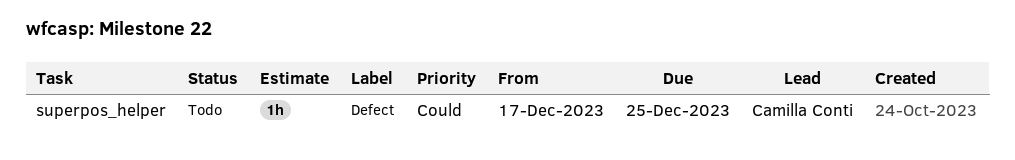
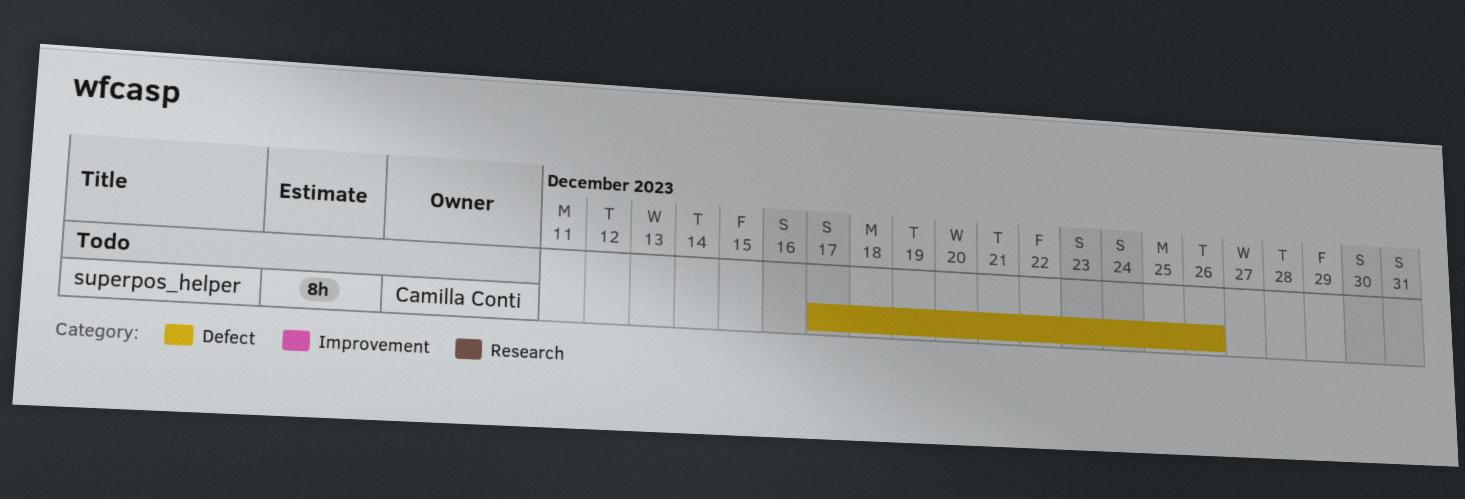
superpos_helper, estimate: 1h -> 8h
superpos_helper, due: Dec 25 -> Dec 26

